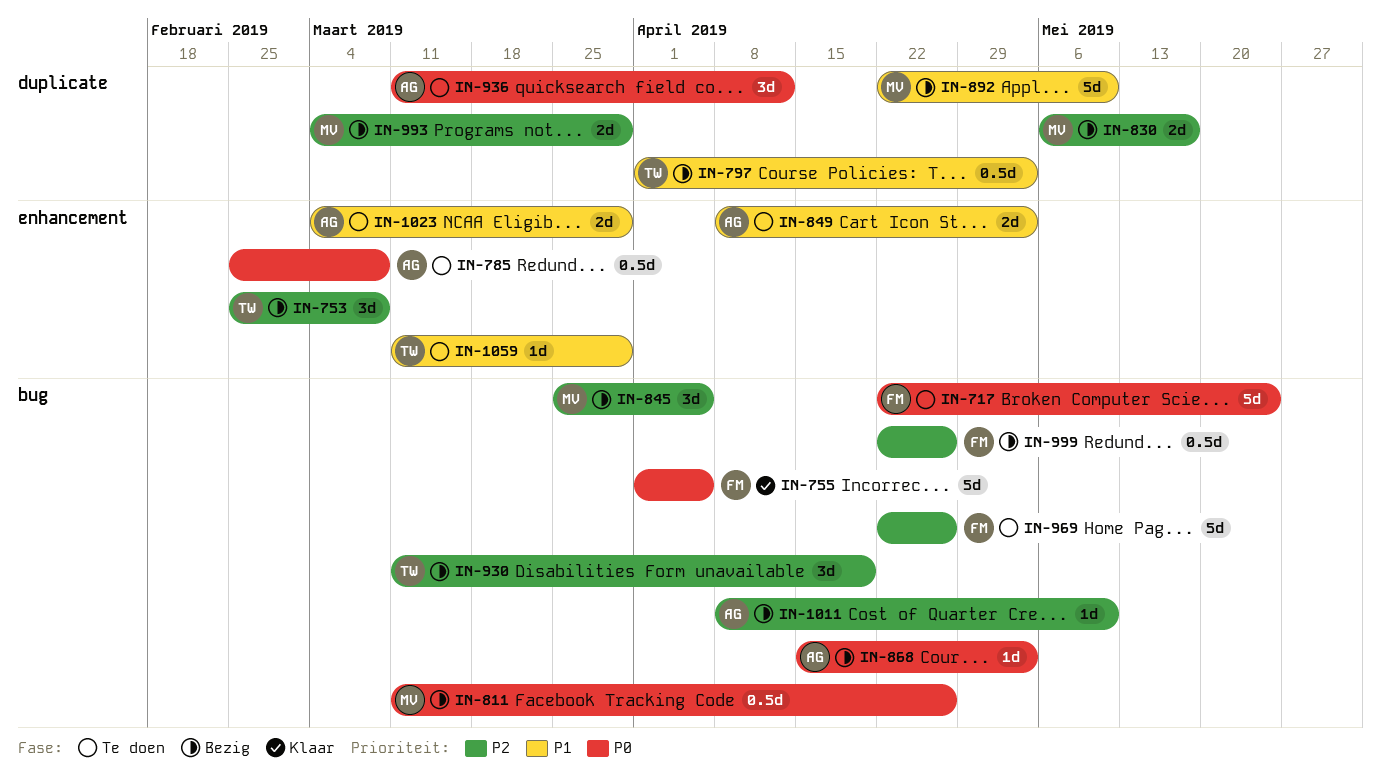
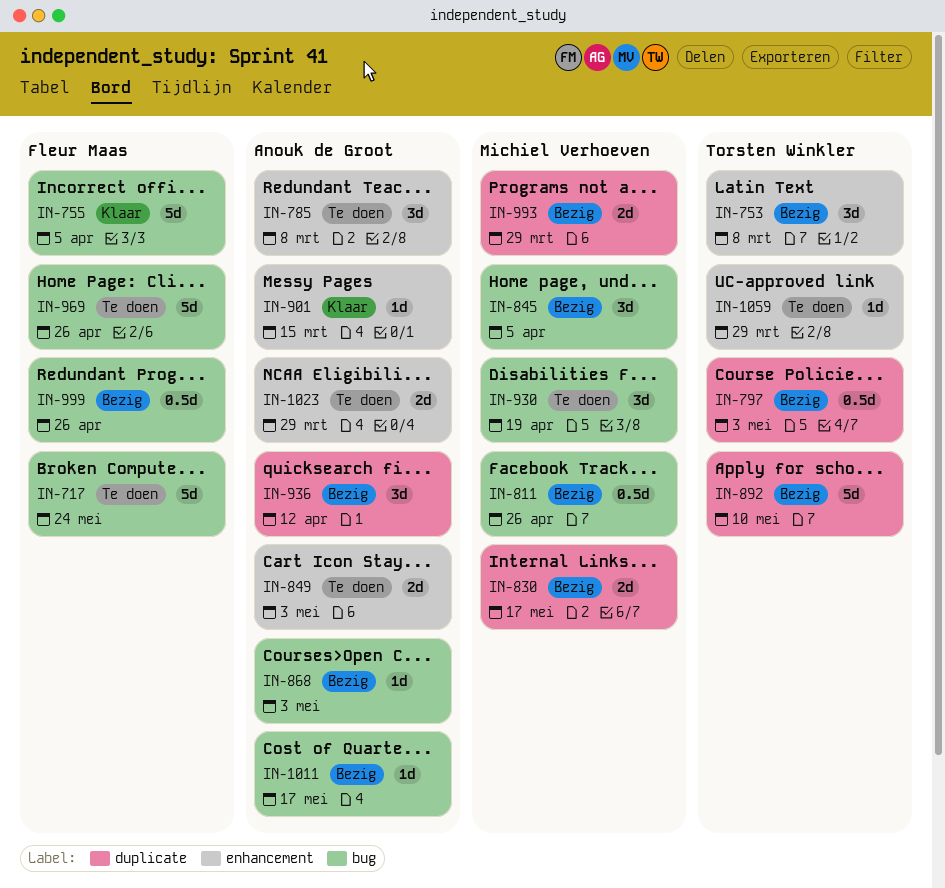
IN-785, estimate: 0.5d -> 3d
IN-892, owner: Michiel Verhoeven -> Torsten Winkler
IN-901: none -> present
IN-930, status: Bezig -> Te doen
IN-930, owner: Torsten Winkler -> Michiel Verhoeven
IN-936, status: Te doen -> Bezig
IN-1011, due: May 10 -> May 17

